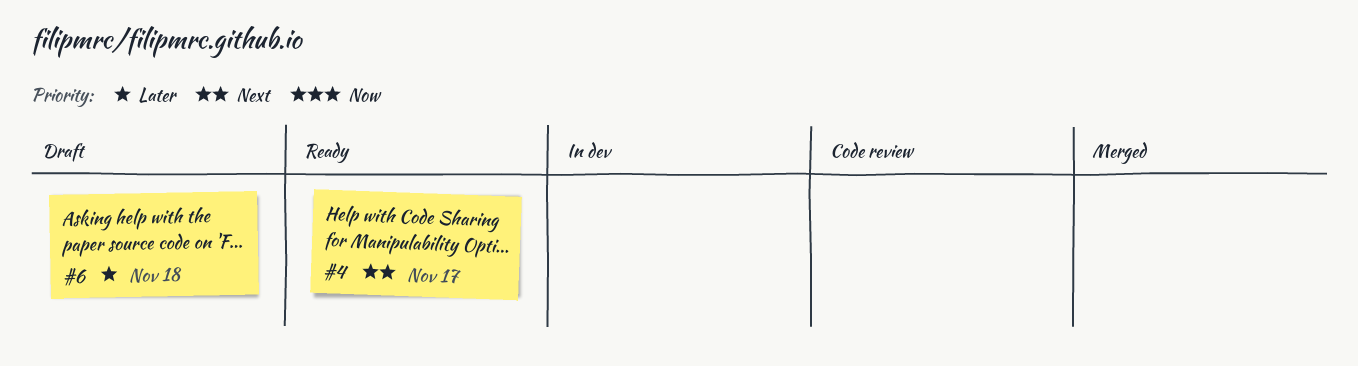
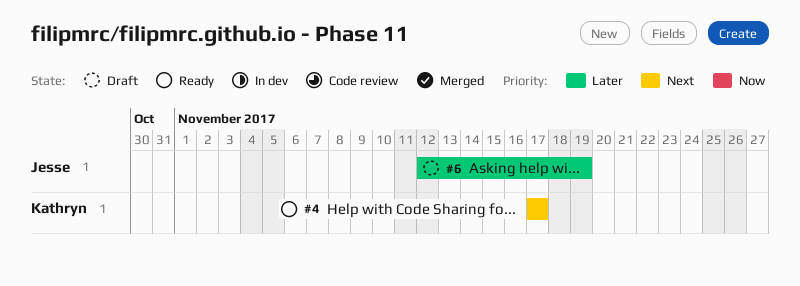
#6, due: Nov 18 -> Nov 19

